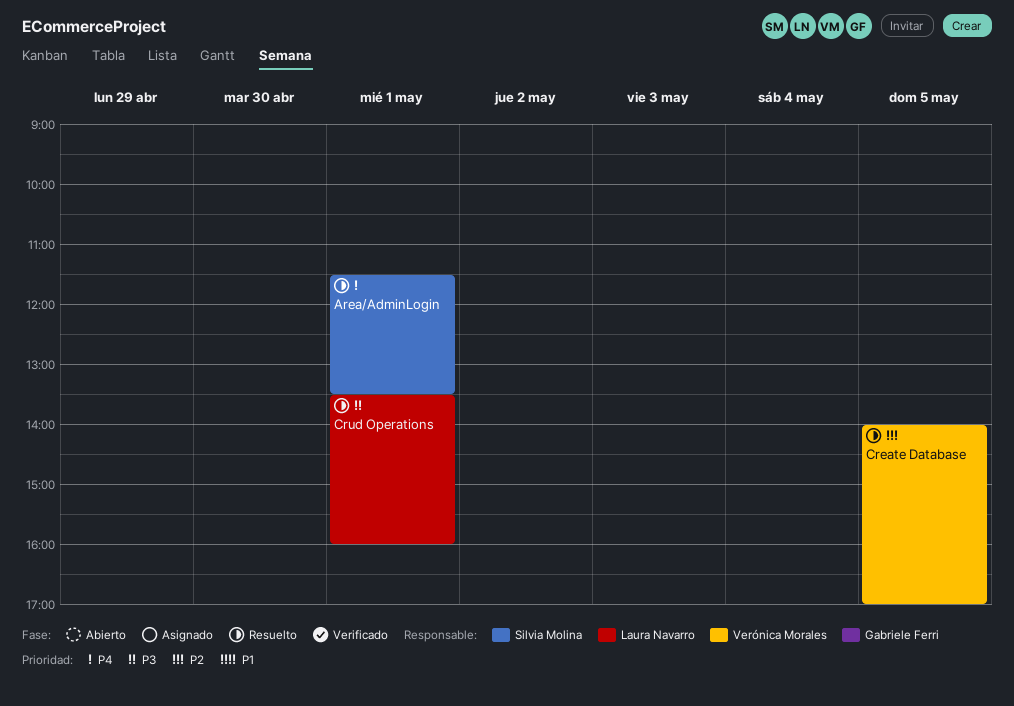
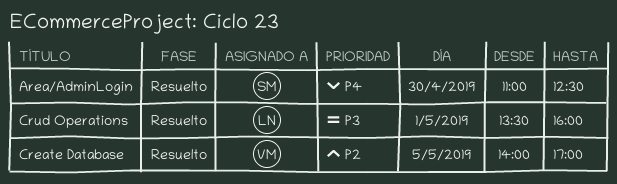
Area/AdminLogin, day: May 1 -> Apr 30
Area/AdminLogin, begins: 11:30 -> 11:00
Area/AdminLogin, ends: 13:30 -> 12:30

